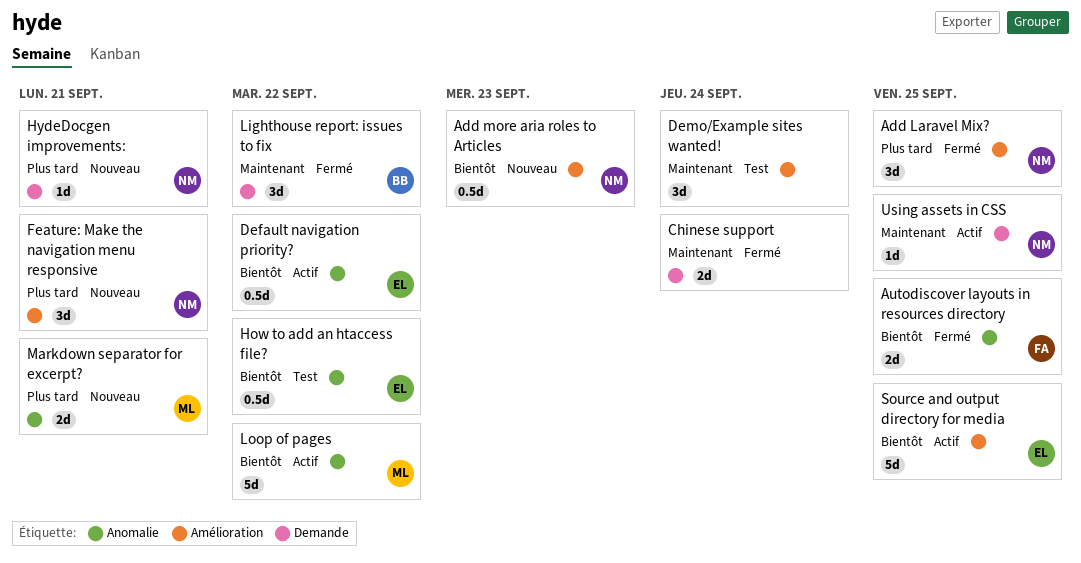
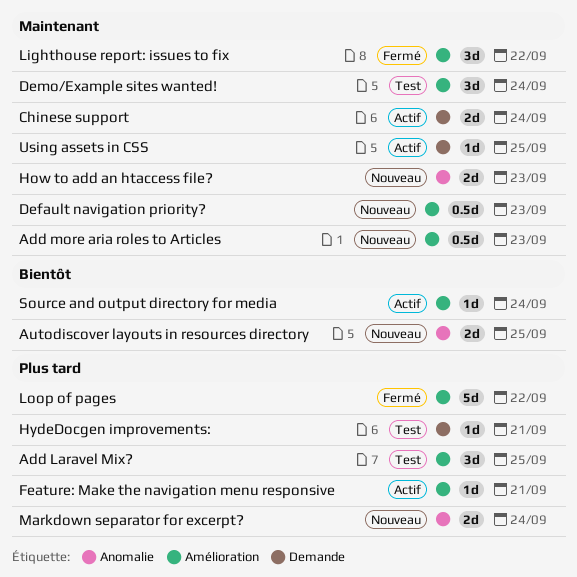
Add Laravel Mix?, status: Fermé -> Test
Add more aria roles to Articles, priority: Bientôt -> Maintenant
Autodiscover layouts in resources directory, status: Fermé -> Nouveau
Chinese support, status: Fermé -> Actif
Default navigation priority?, status: Actif -> Nouveau
Default navigation priority?, priority: Bientôt -> Maintenant
Default navigation priority?, label: Anomalie -> Amélioration
Default navigation priority?, due: Sep 22 -> Sep 23
Feature: Make the navigation menu responsive, status: Nouveau -> Actif
Feature: Make the navigation menu responsive, estimate: 3d -> 1d
How to add an htaccess file?, status: Test -> Nouveau
How to add an htaccess file?, priority: Bientôt -> Maintenant
How to add an htaccess file?, estimate: 0.5d -> 2d
How to add an htaccess file?, due: Sep 22 -> Sep 23
HydeDocgen improvements:, status: Nouveau -> Test
Lighthouse report: issues to fix, label: Demande -> Amélioration
Loop of pages, status: Actif -> Fermé
Loop of pages, priority: Bientôt -> Plus tard
Loop of pages, label: Anomalie -> Amélioration
Markdown separator for excerpt?, due: Sep 21 -> Sep 24
Source and output directory for media, estimate: 5d -> 1d
Source and output directory for media, due: Sep 25 -> Sep 24

